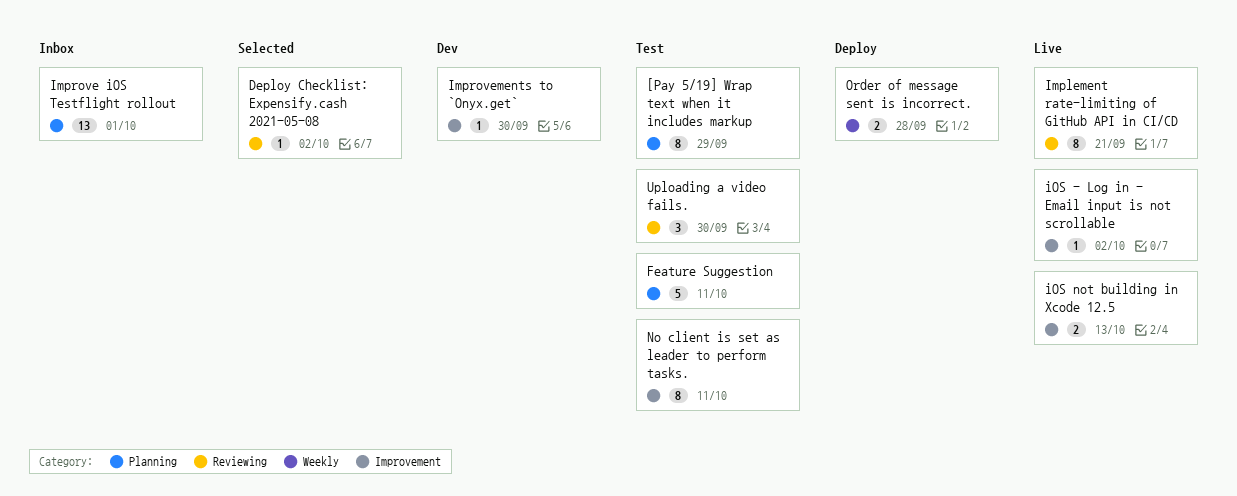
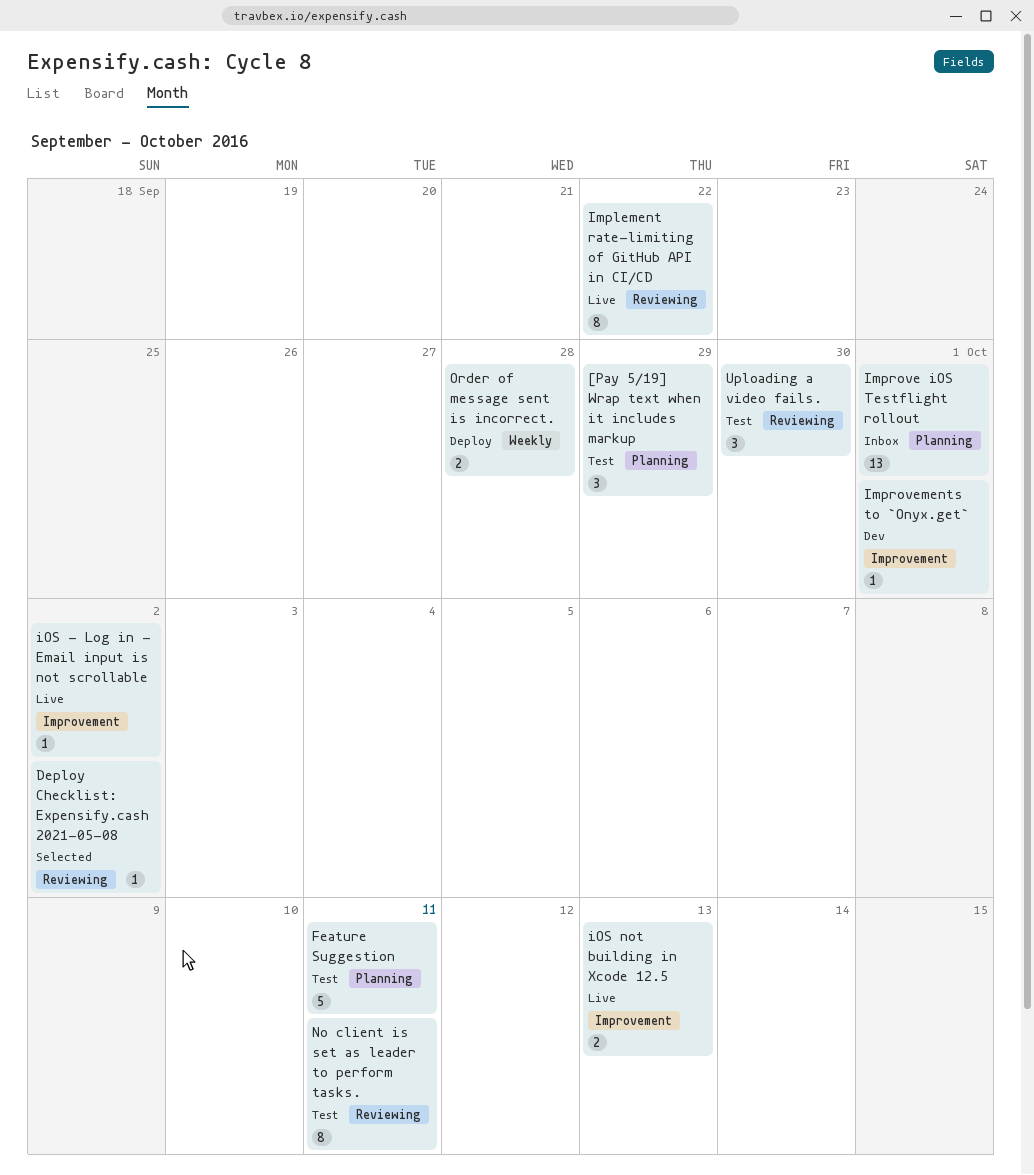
[Pay 5/19] Wrap text when it includes markup, estimate: 8 -> 3
Implement rate-limiting of GitHub API in CI/CD, due: Sep 21 -> Sep 22
Improvements to `Onyx.get`, due: Sep 30 -> Oct 1
No client is set as leader to perform tasks., label: Improvement -> Reviewing

